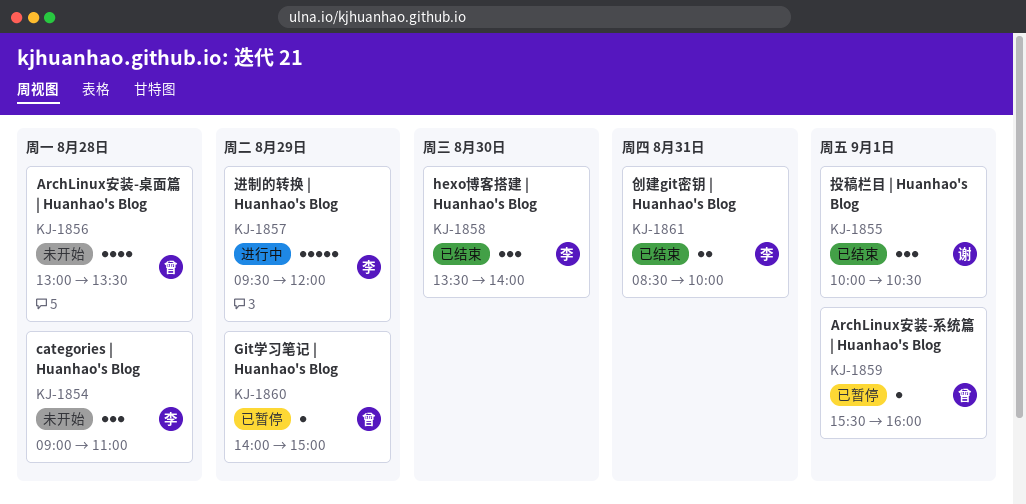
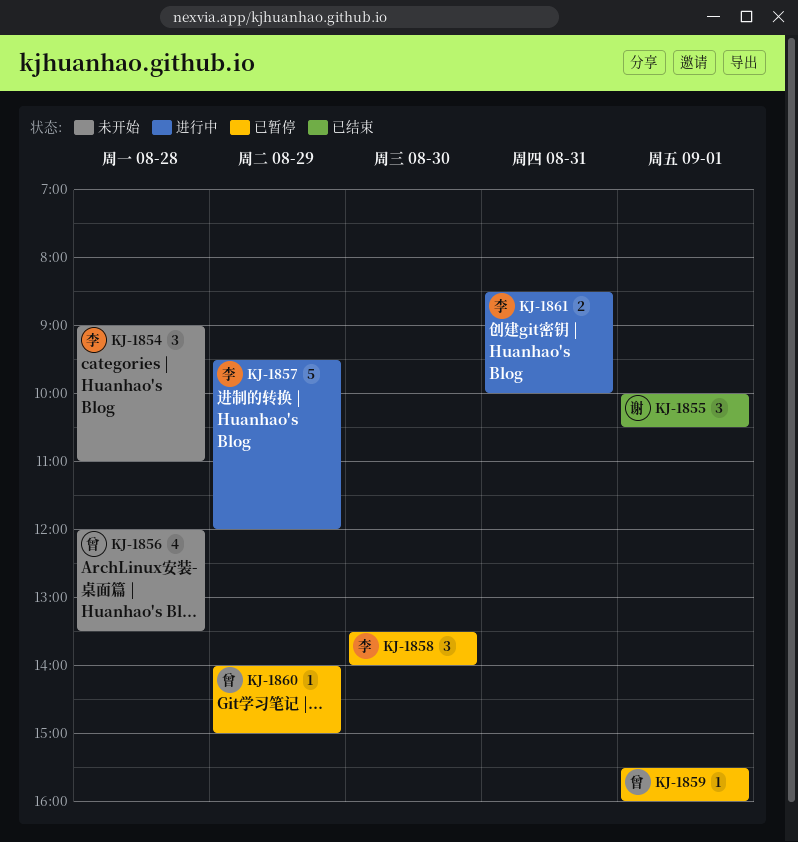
KJ-1856, begins: 13:00 -> 12:00
KJ-1858, status: 已结束 -> 已暂停
KJ-1861, status: 已结束 -> 进行中

